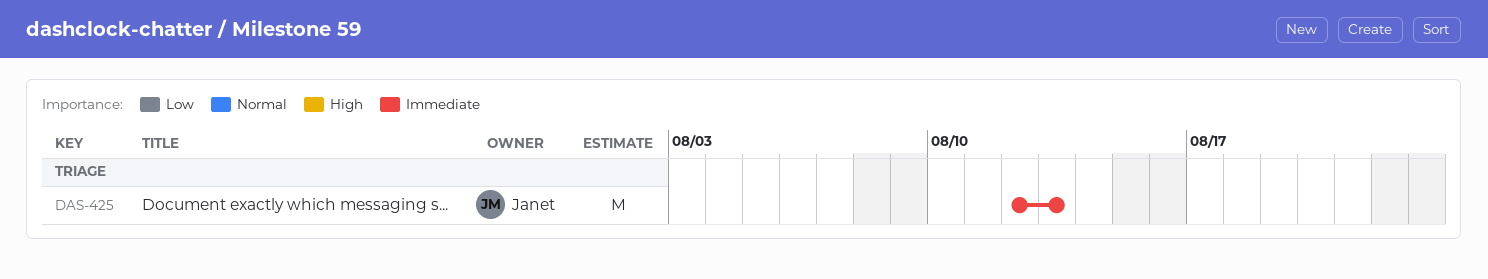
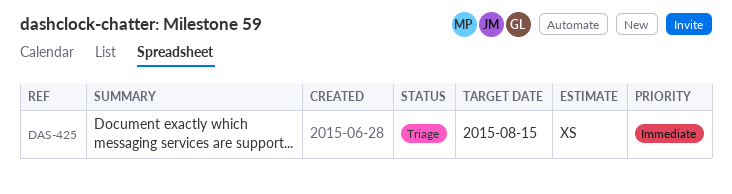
DAS-425, estimate: M -> XS
DAS-425, due: Aug 13 -> Aug 15

